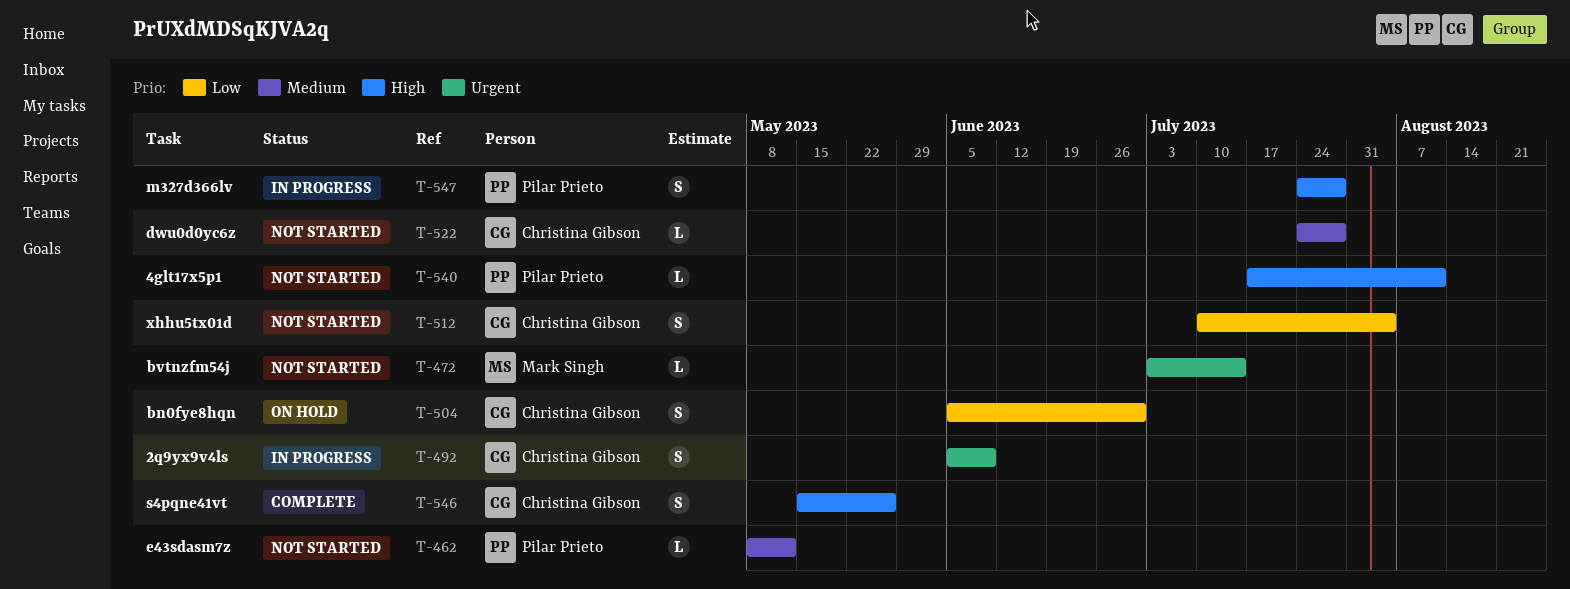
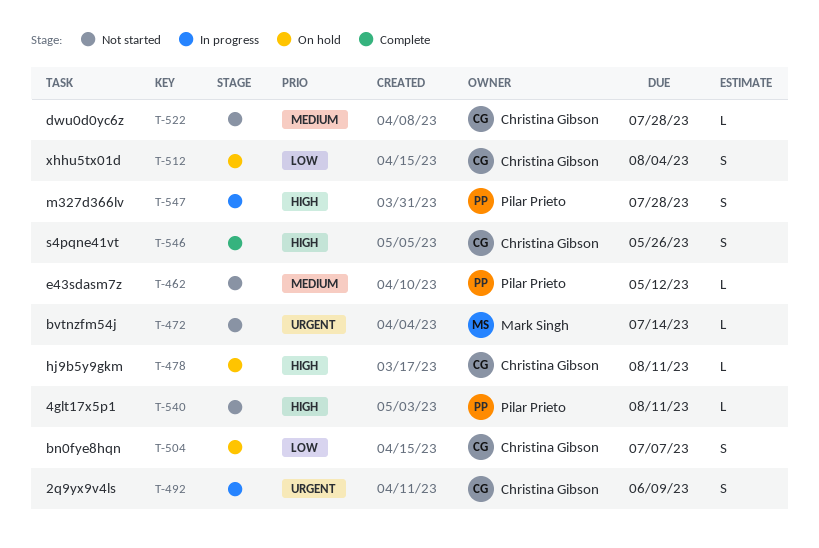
T-478: none -> present
T-504, due: Jun 30 -> Jul 7
T-512, status: Not started -> On hold

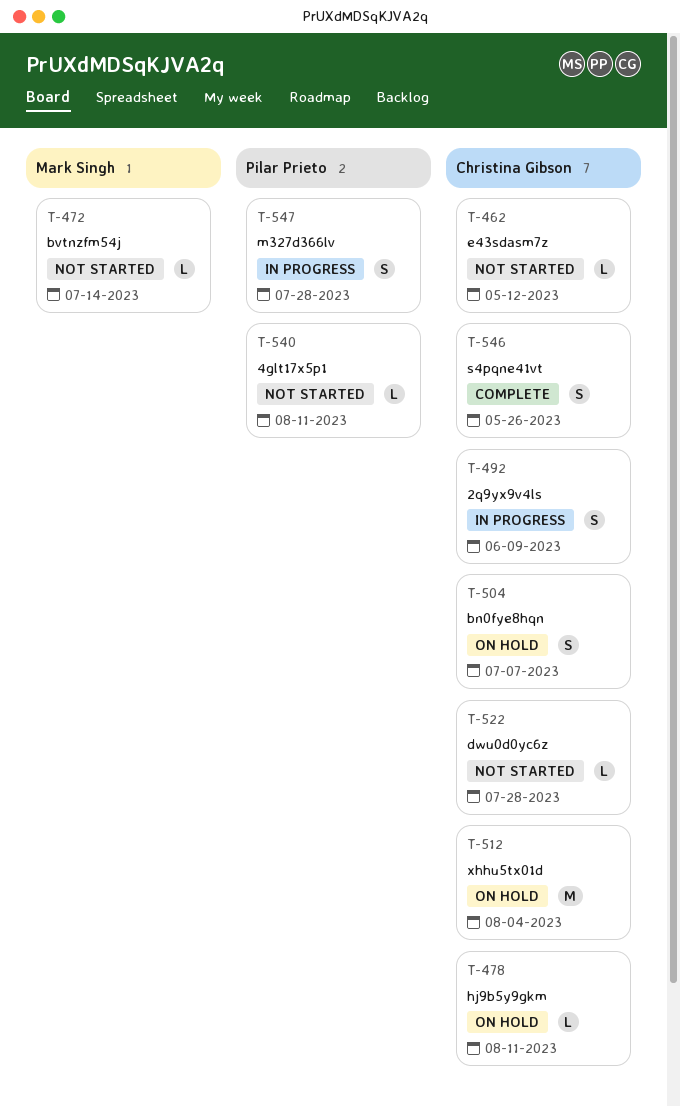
T-462, owner: Pilar Prieto -> Christina Gibson
T-512, estimate: S -> M

